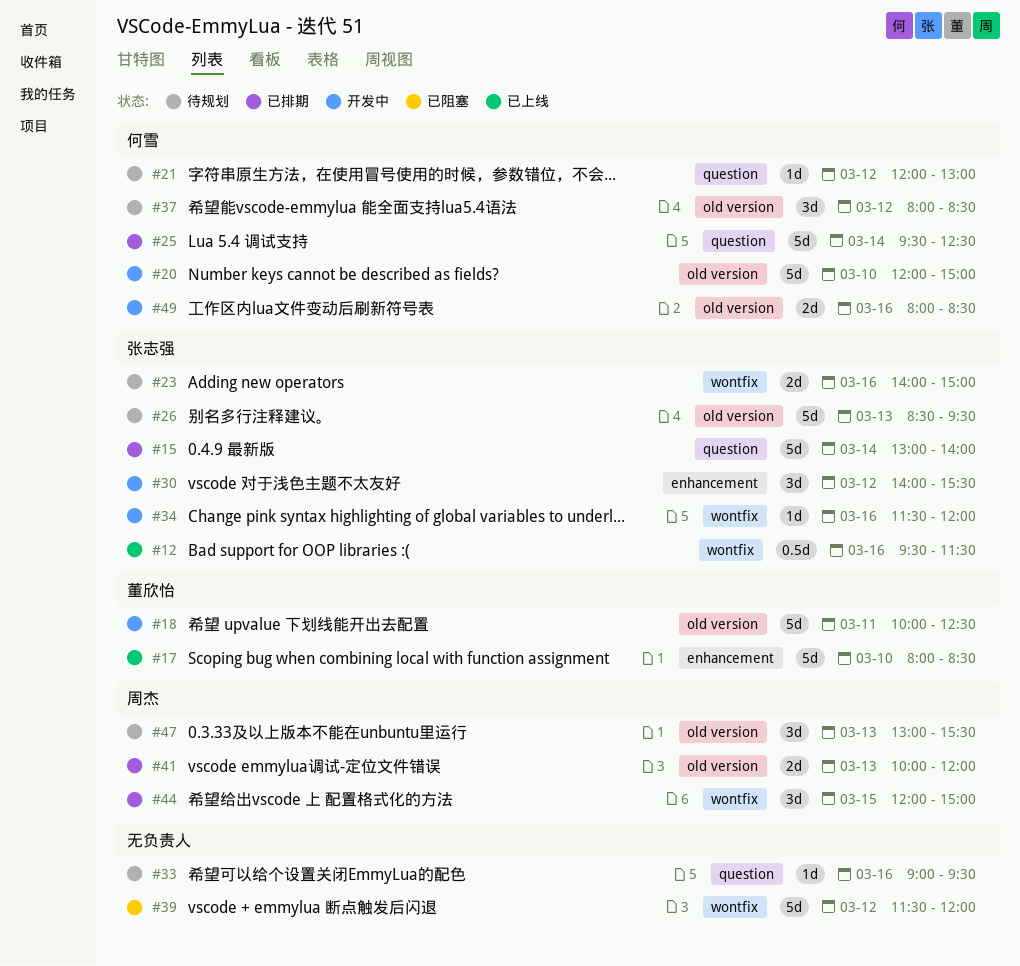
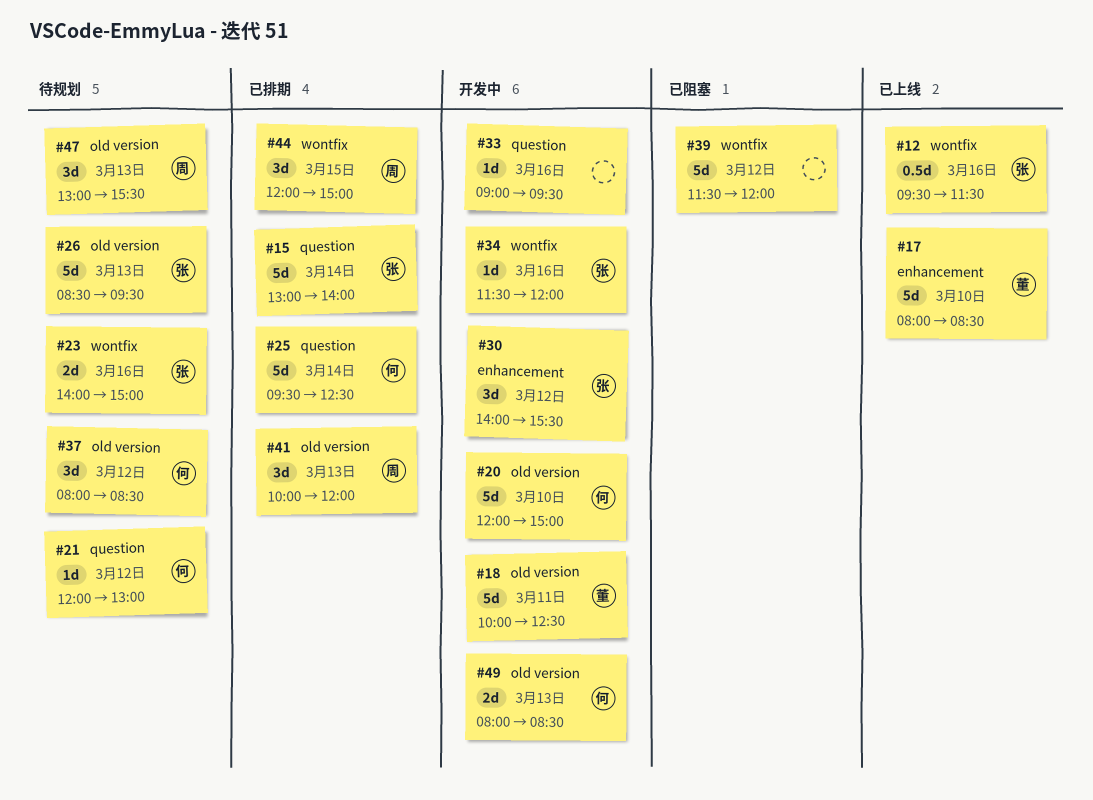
#33, status: 待规划 -> 开发中
#41, estimate: 2d -> 3d
#49, day: Mar 16 -> Mar 13

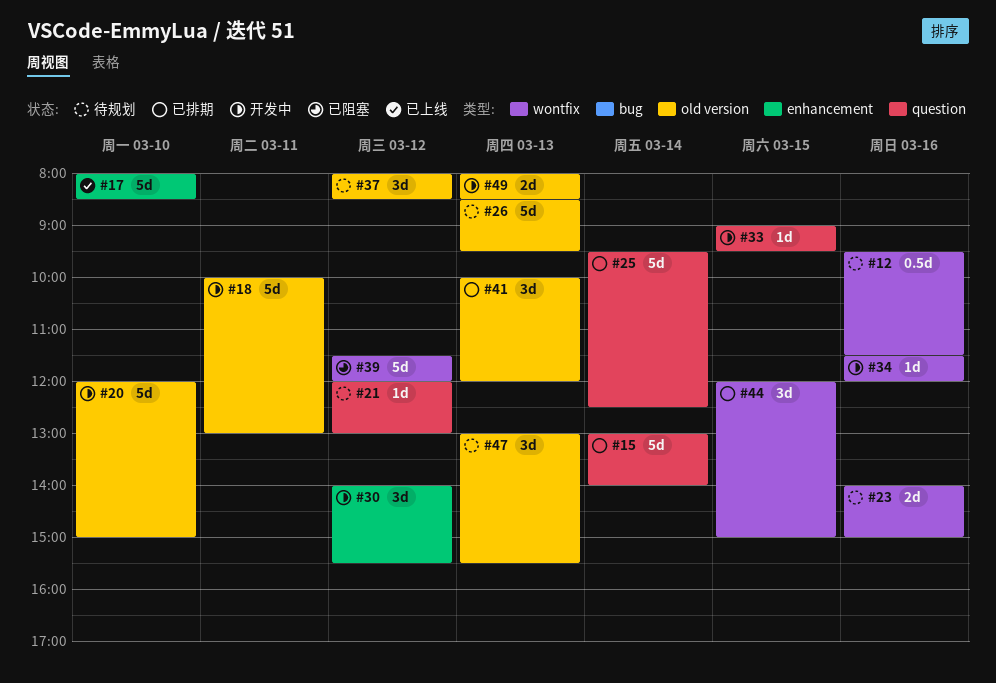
#12, status: 已上线 -> 待规划
#18, ends: 12:30 -> 13:00
#33, day: Mar 16 -> Mar 15

